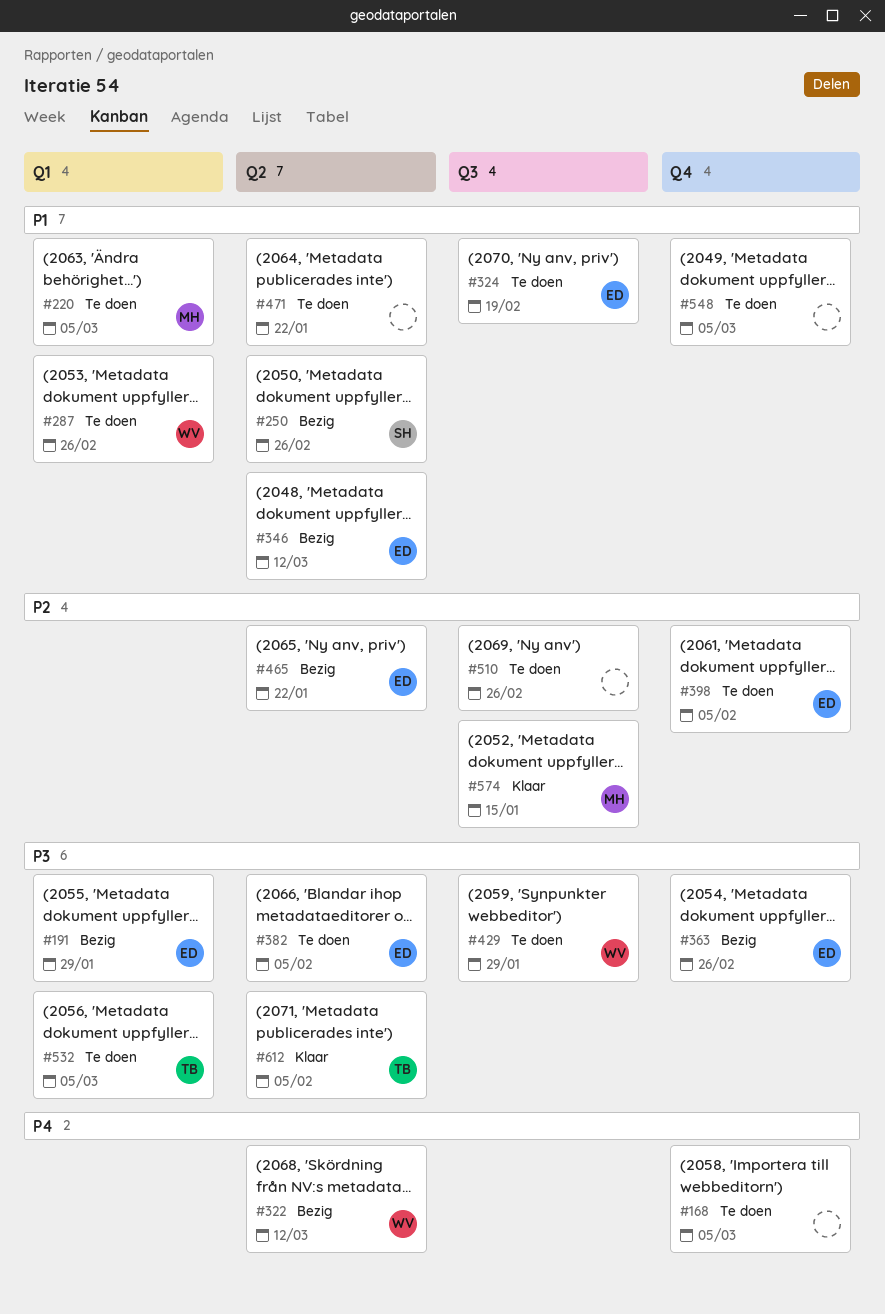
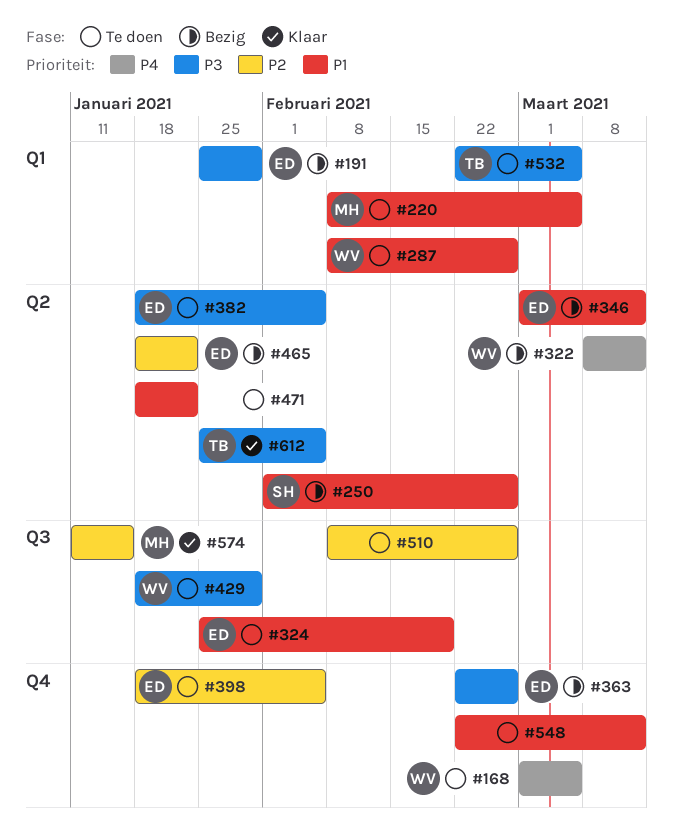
#168, owner: none -> WV
#548, due: Mar 5 -> Mar 12

